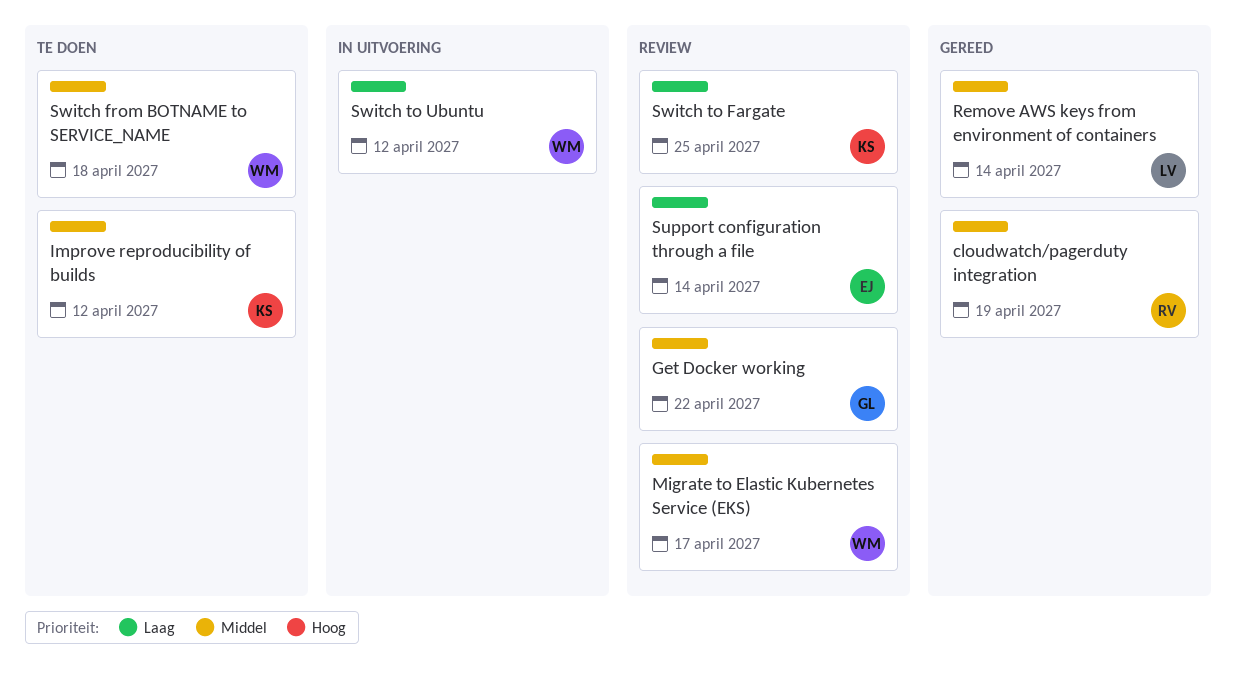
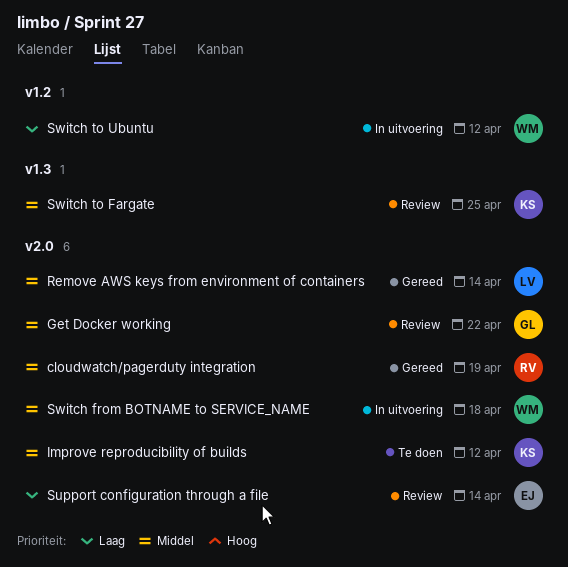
Migrate to Elastic Kubernetes Service (EKS): present -> none
Switch from BOTNAME to SERVICE_NAME, status: Te doen -> In uitvoering
Switch to Fargate, priority: Laag -> Middel

